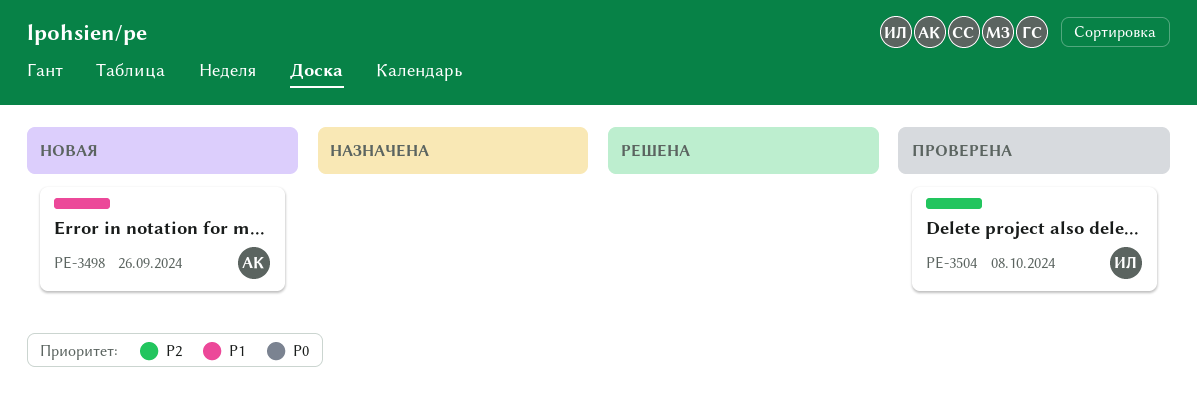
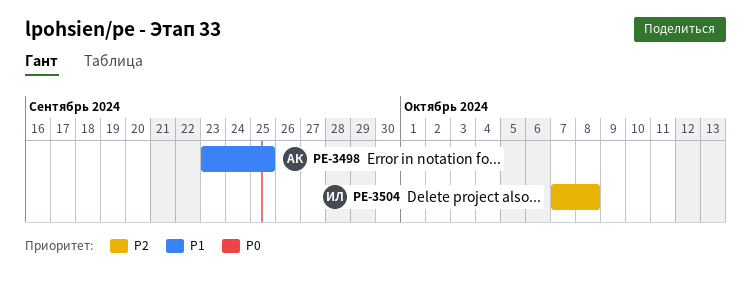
PE-3498, due: Sep 26 -> Sep 25

